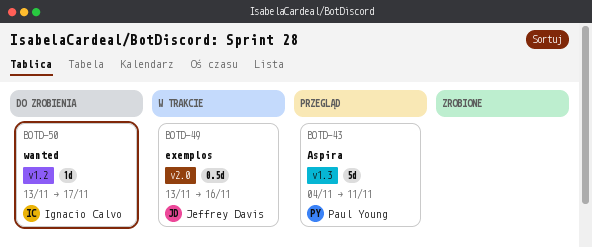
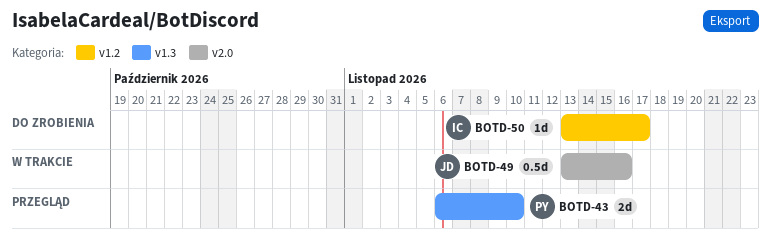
BOTD-43, estimate: 5d -> 2d
BOTD-43, start: Nov 4 -> Nov 6
BOTD-43, due: Nov 11 -> Nov 10

